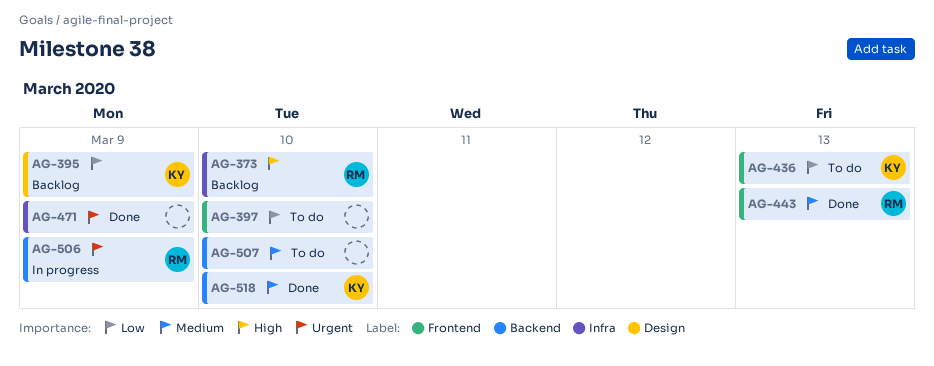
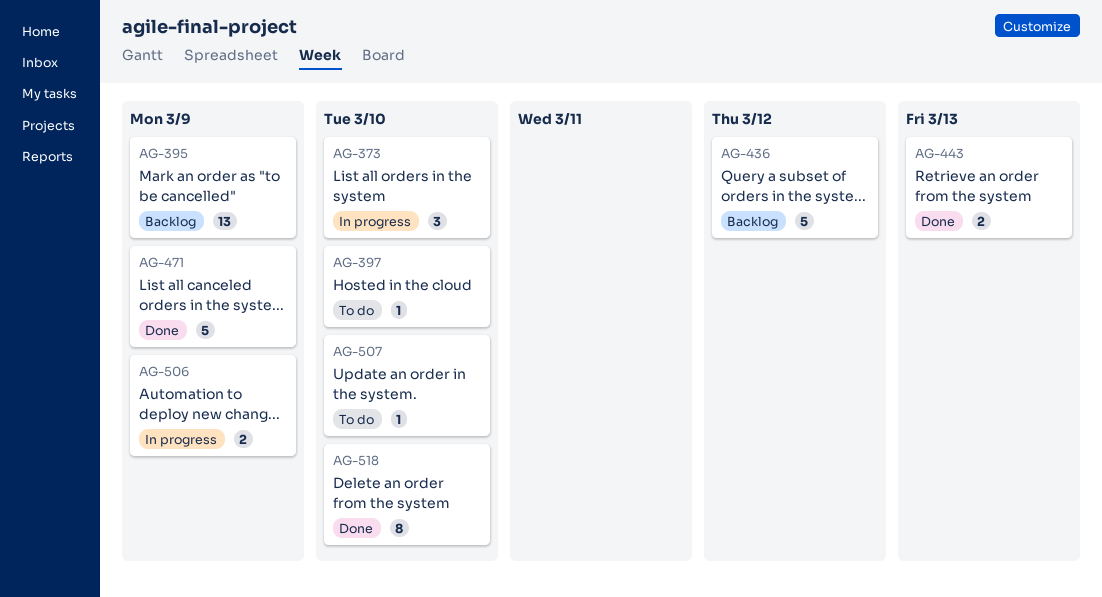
AG-373, status: Backlog -> In progress
AG-436, status: To do -> Backlog
AG-436, due: Mar 13 -> Mar 12

